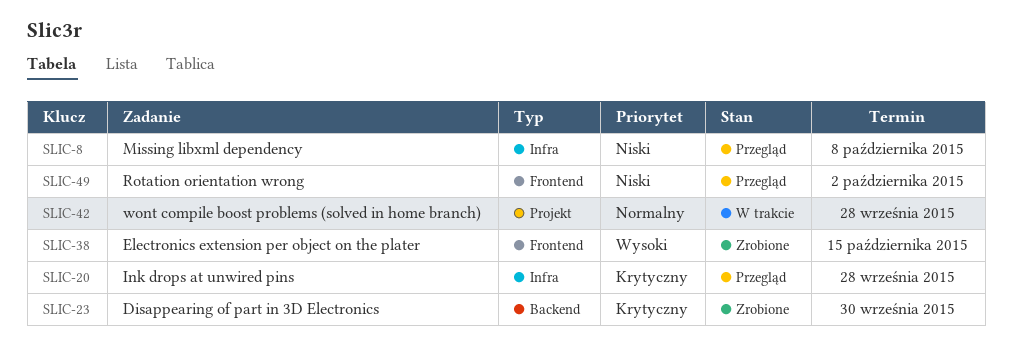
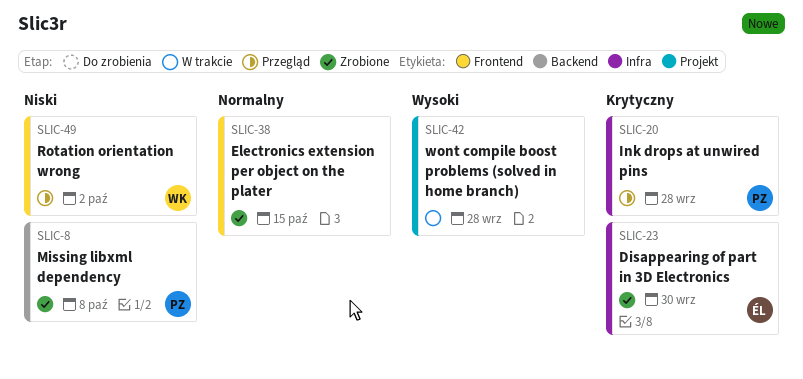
SLIC-8, status: Przegląd -> Zrobione
SLIC-8, label: Infra -> Backend
SLIC-23, label: Backend -> Infra
SLIC-38, priority: Wysoki -> Normalny
SLIC-42, priority: Normalny -> Wysoki

